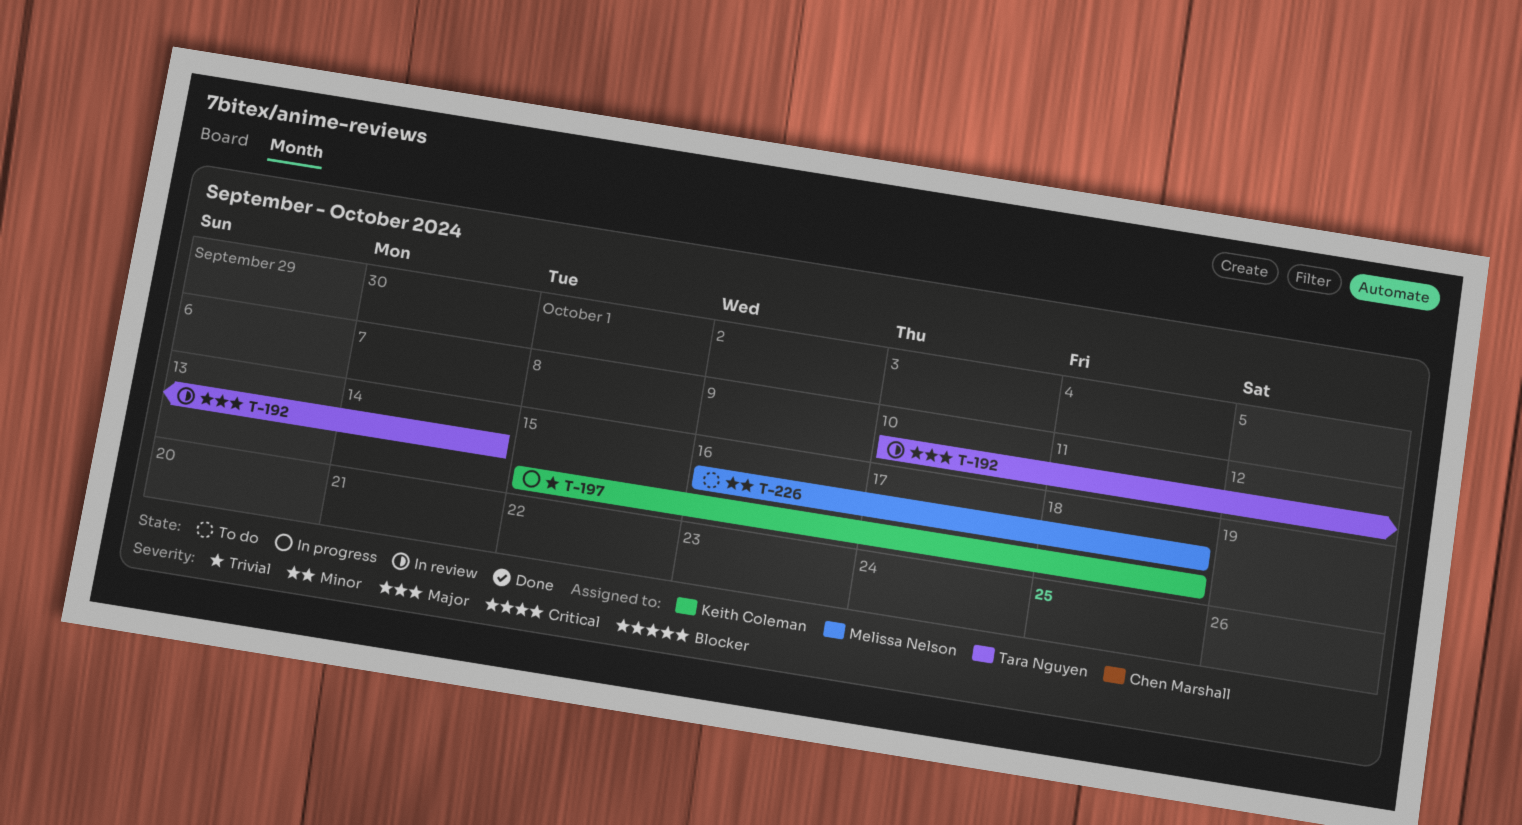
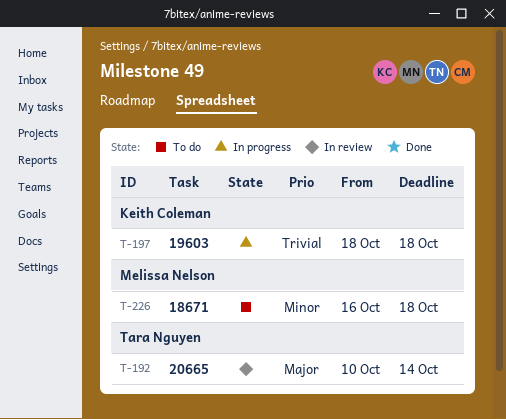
T-197, start: Oct 15 -> Oct 18

